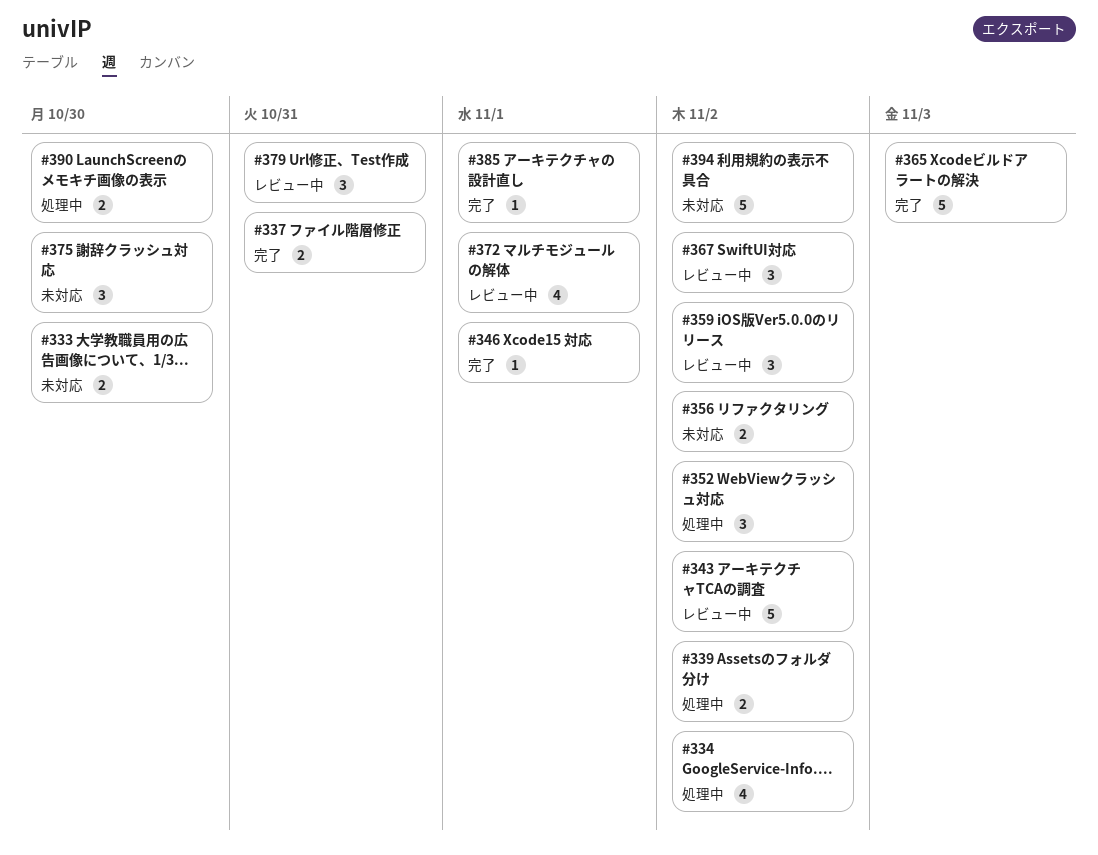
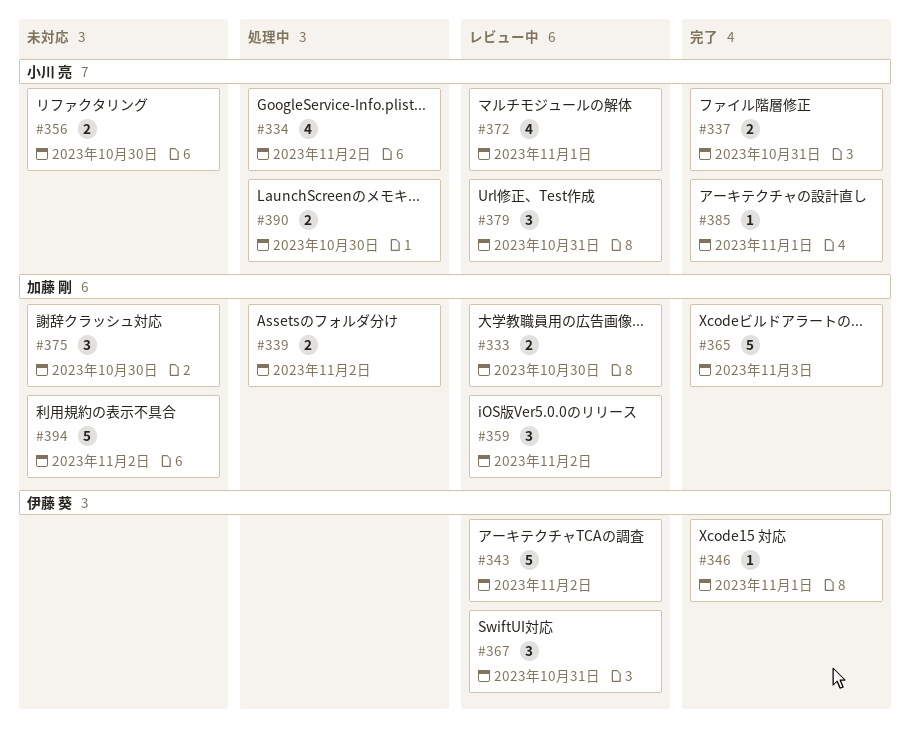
#333, status: 未対応 -> レビュー中
#352: present -> none
#356, due: Nov 2 -> Oct 30
#367, due: Nov 2 -> Oct 31

